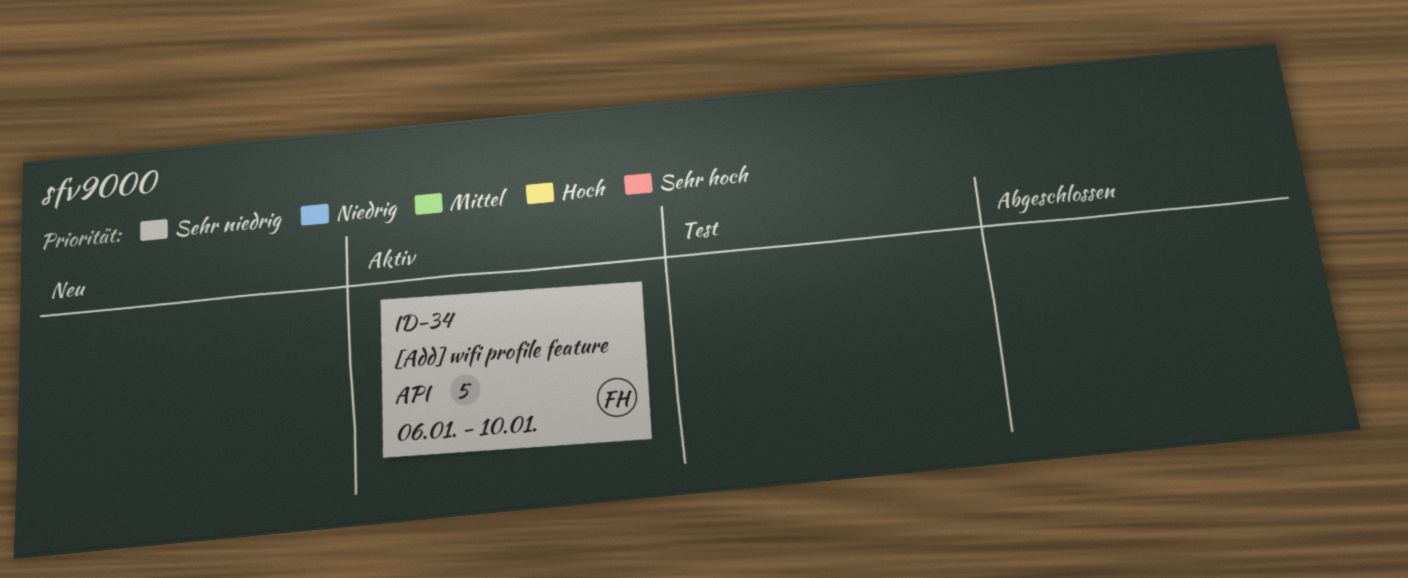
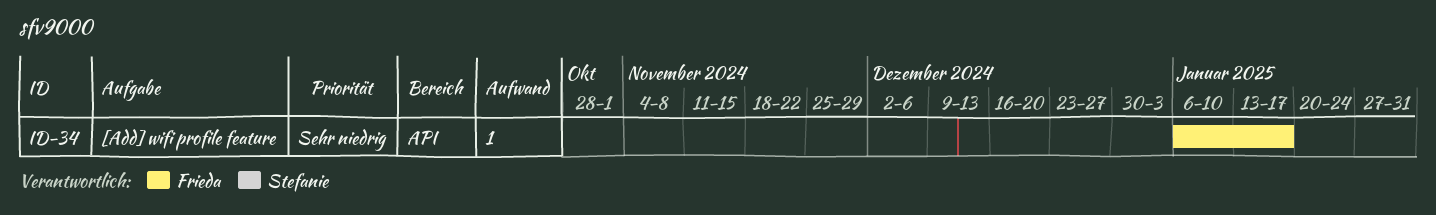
ID-34, estimate: 5 -> 1
ID-34, due: Jan 10 -> Jan 17

